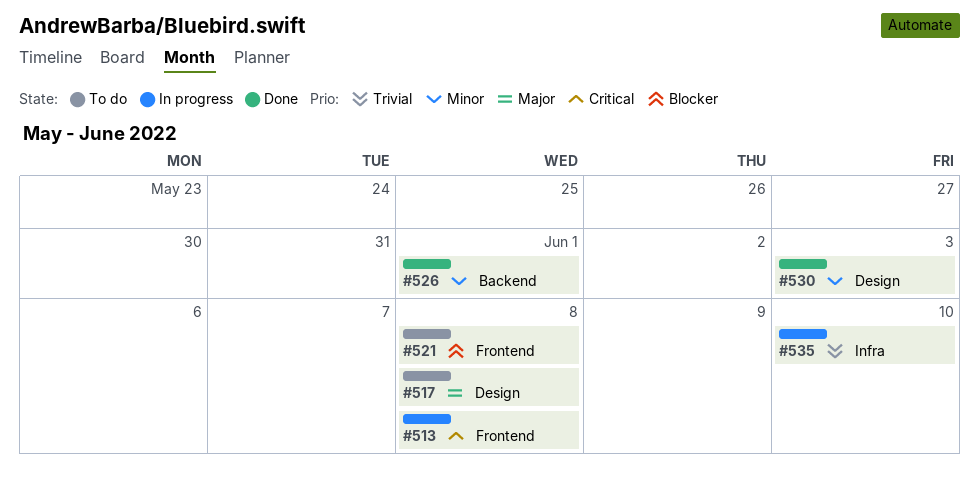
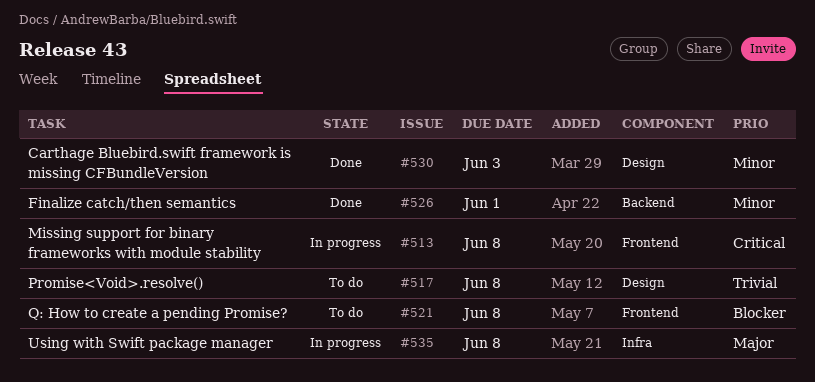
#517, priority: Major -> Trivial
#535, priority: Trivial -> Major
#535, due: Jun 10 -> Jun 8

